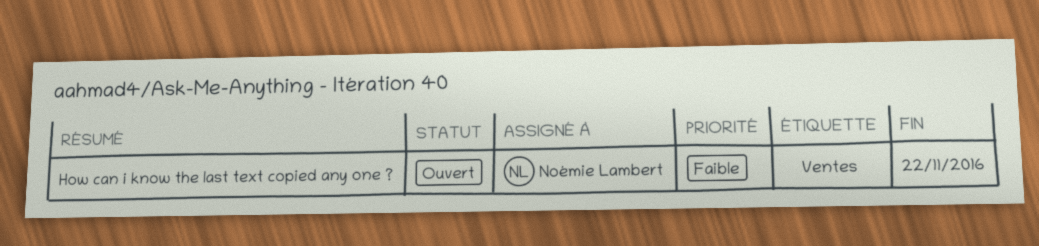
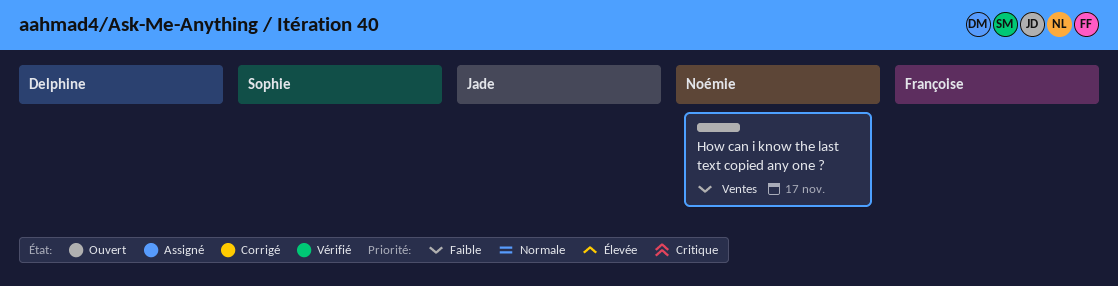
How can i know the last text copied any one ?, due: Nov 22 -> Nov 17

